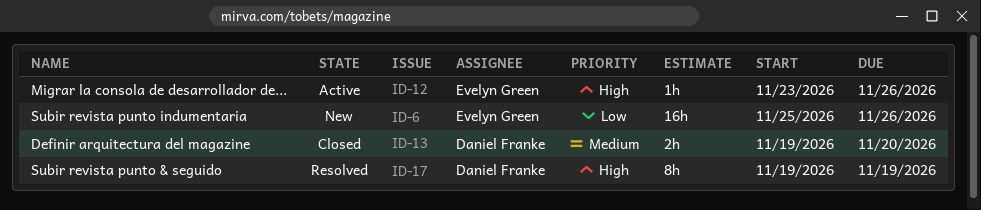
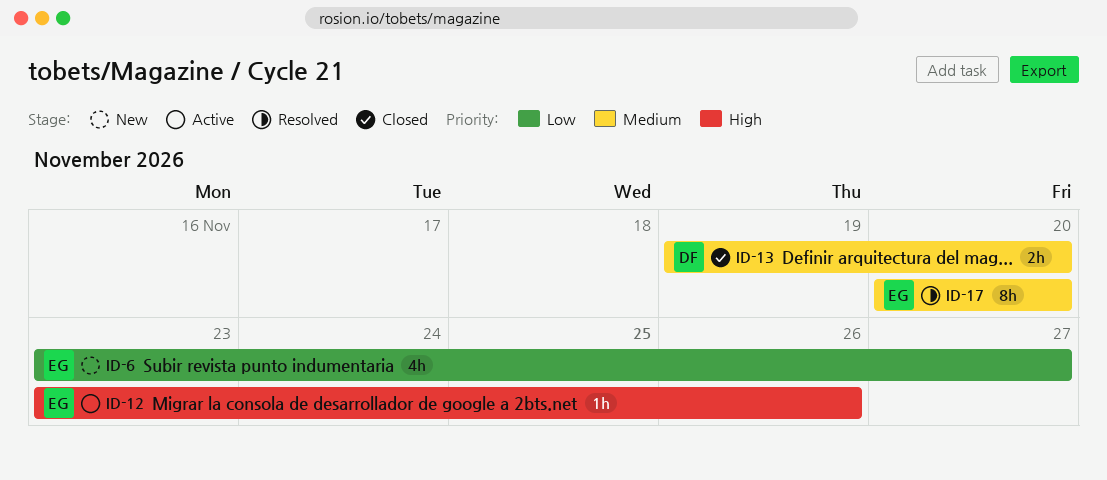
ID-6, estimate: 16h -> 4h
ID-6, start: Nov 25 -> Nov 23
ID-6, due: Nov 26 -> Nov 27
ID-17, owner: Daniel Franke -> Evelyn Green
ID-17, priority: High -> Medium
ID-17, start: Nov 19 -> Nov 20
ID-17, due: Nov 19 -> Nov 20

